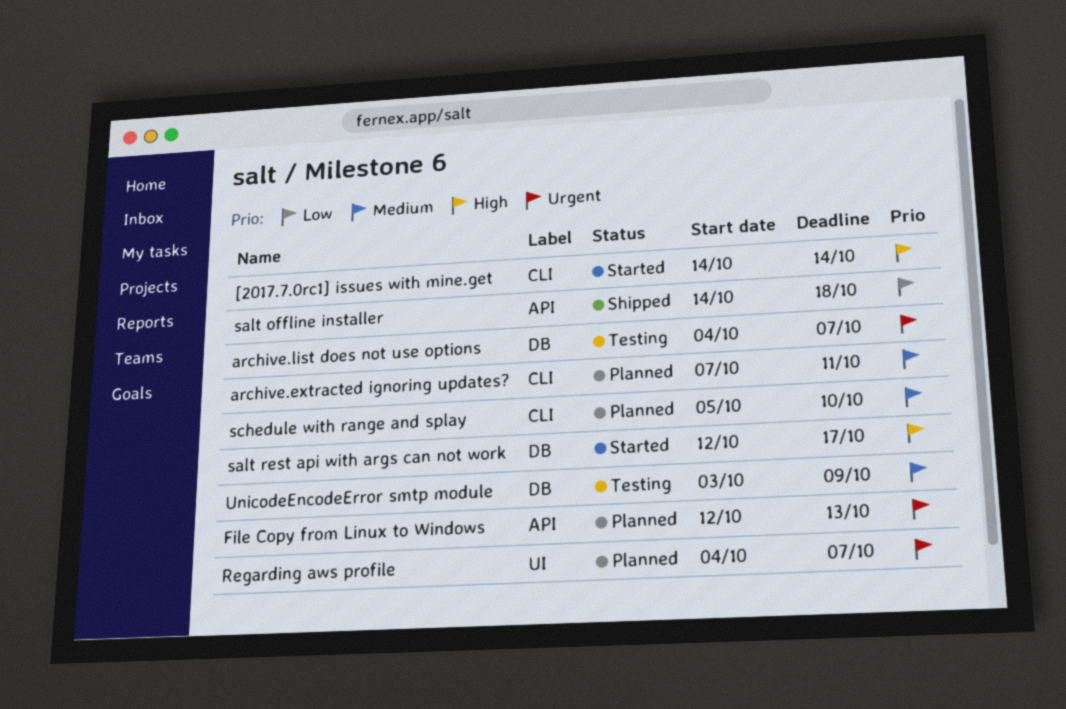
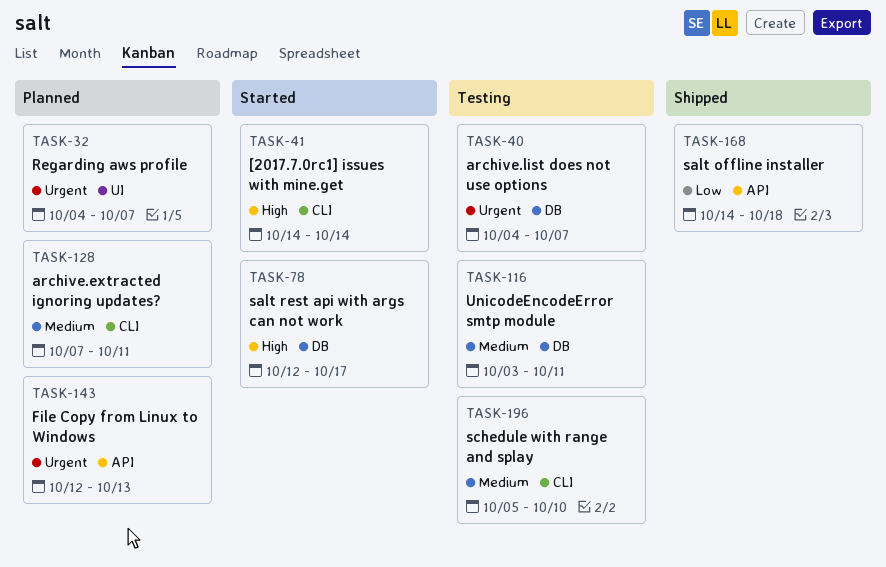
schedule with range and splay, status: Planned -> Testing
UnicodeEncodeError smtp module, due: Oct 9 -> Oct 11

